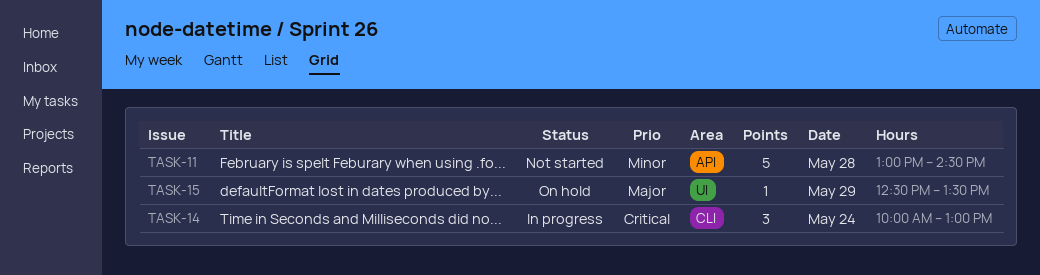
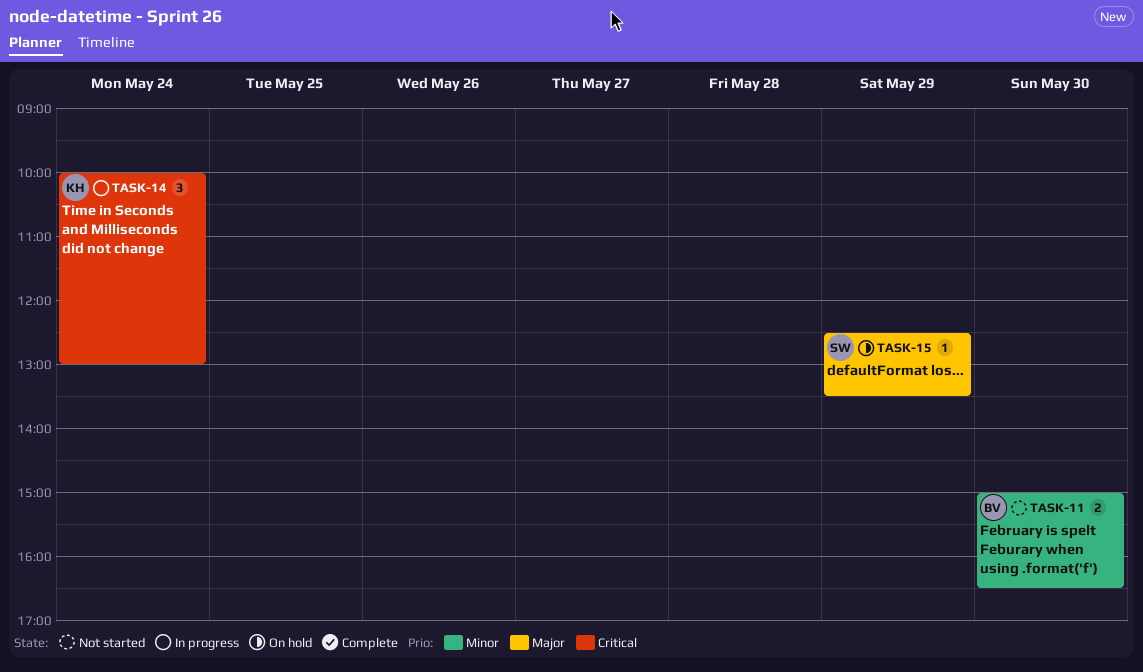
TASK-11, estimate: 5 -> 2
TASK-11, day: May 28 -> May 30
TASK-11, begins: 13:00 -> 15:00
TASK-11, ends: 14:30 -> 16:30

